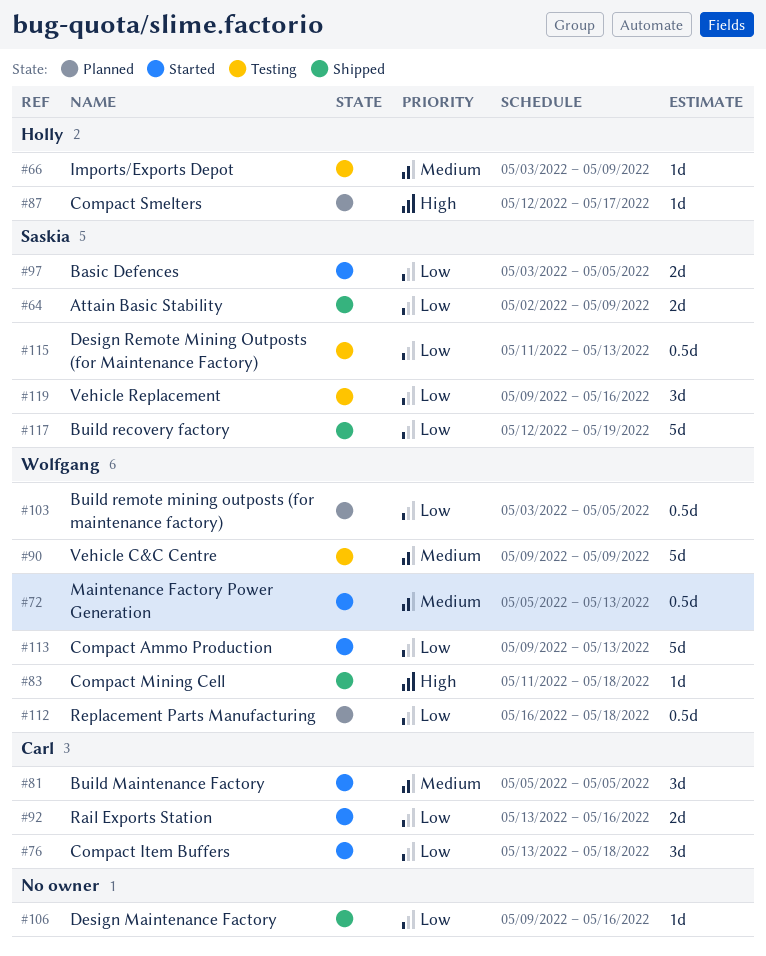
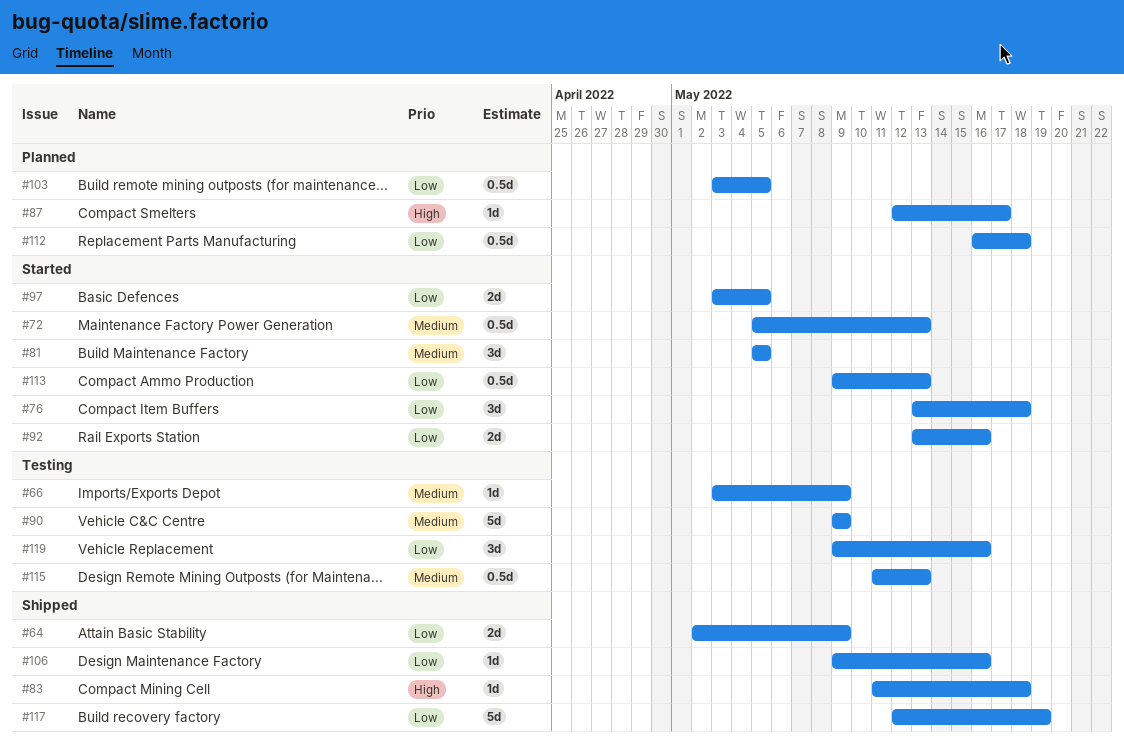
#113, estimate: 5d -> 0.5d
#115, priority: Low -> Medium

